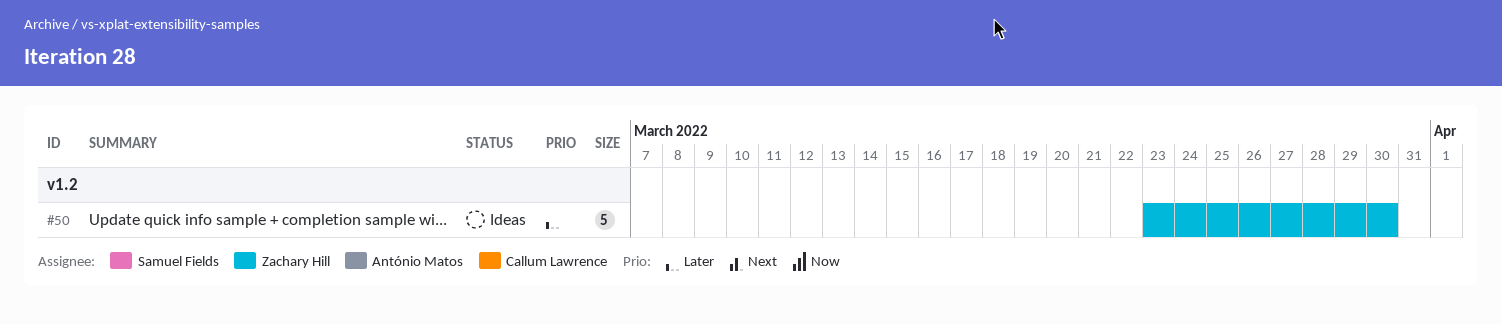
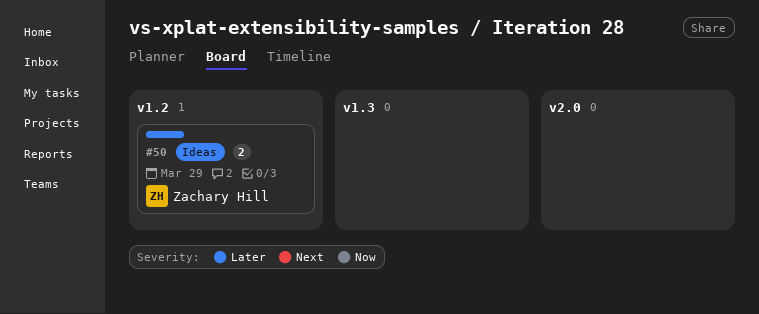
#50, estimate: 5 -> 2
#50, due: Mar 30 -> Mar 29

